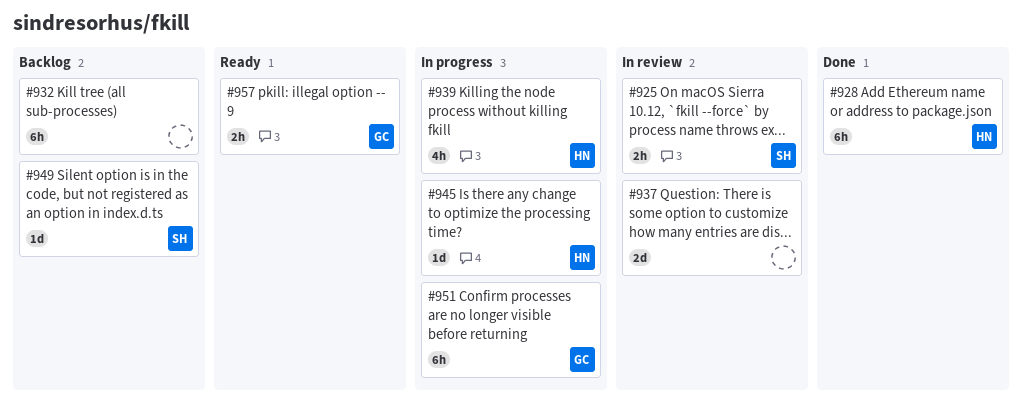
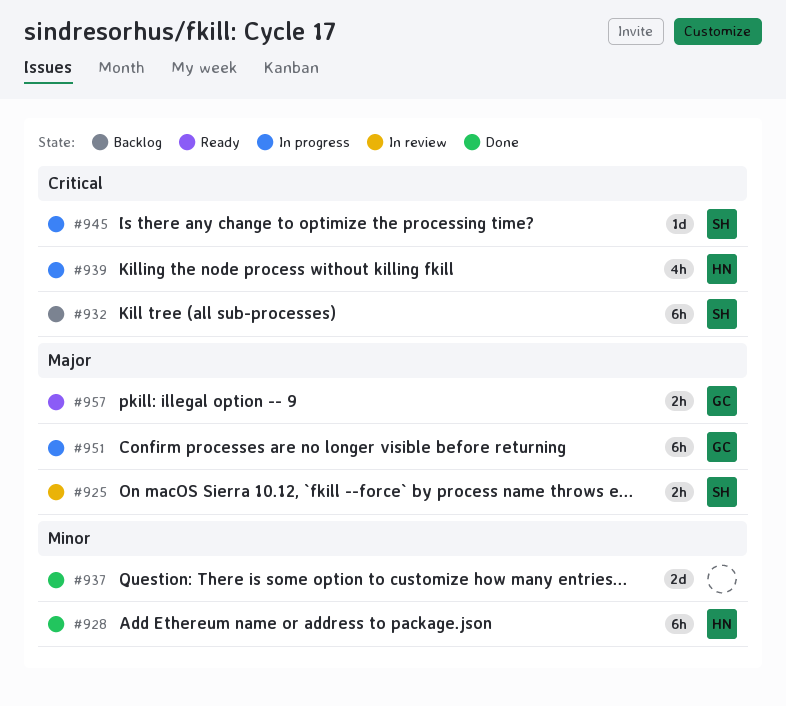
#932, owner: none -> SH
#937, status: In review -> Done
#945, owner: HN -> SH
#949: present -> none

